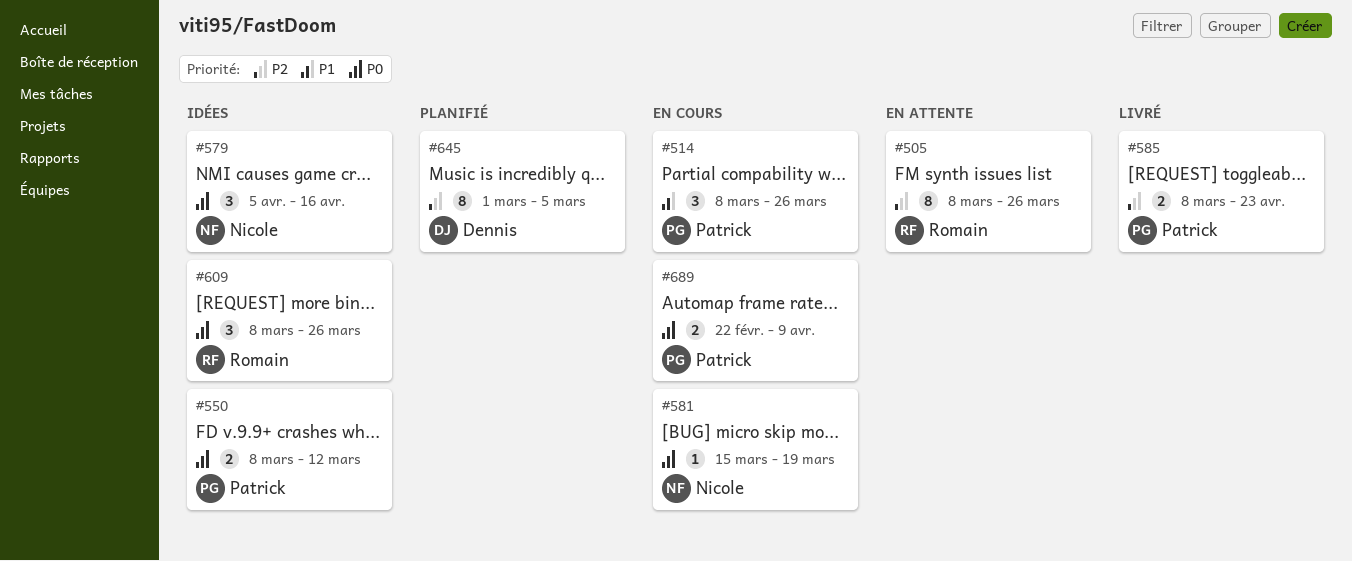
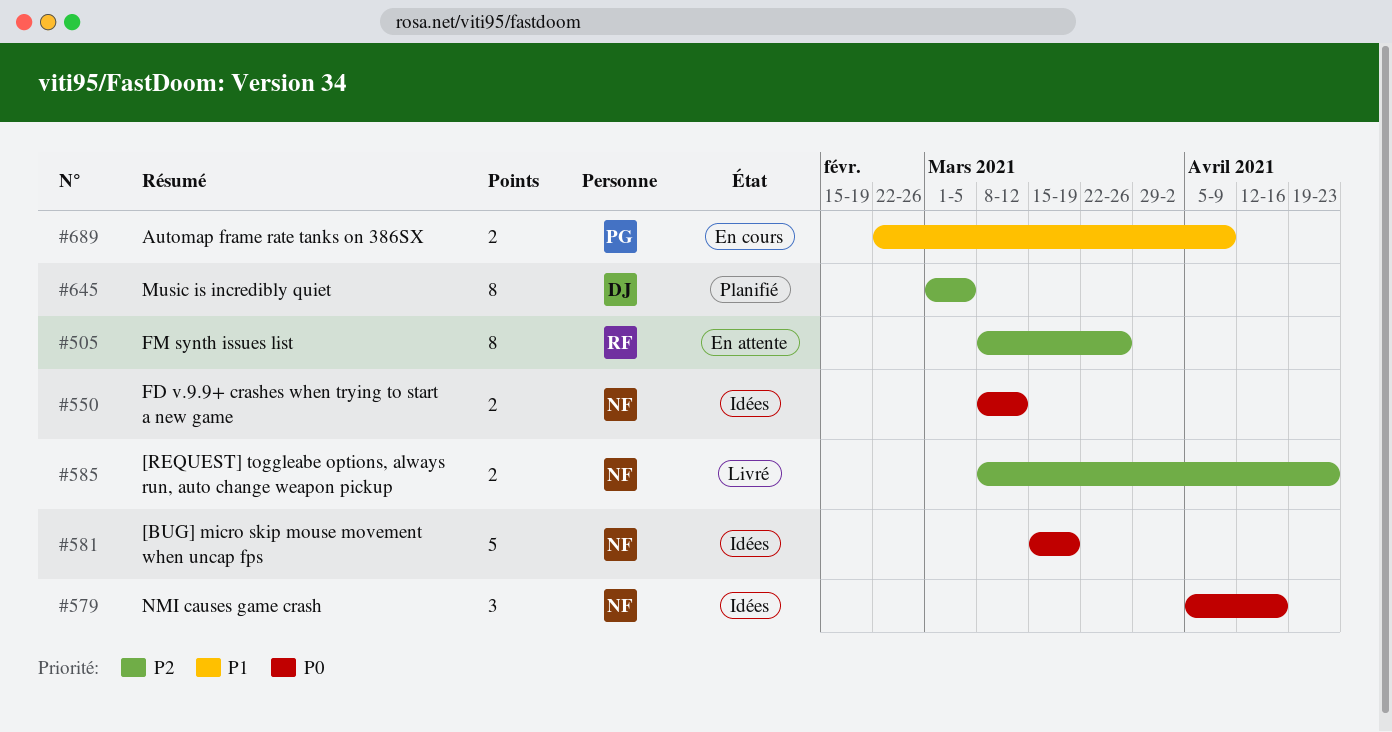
#514: present -> none
#550, owner: Patrick -> Nicole
#581, status: En cours -> Idées
#581, estimate: 1 -> 5
#585, owner: Patrick -> Nicole
#609: present -> none
#689, priority: P0 -> P1

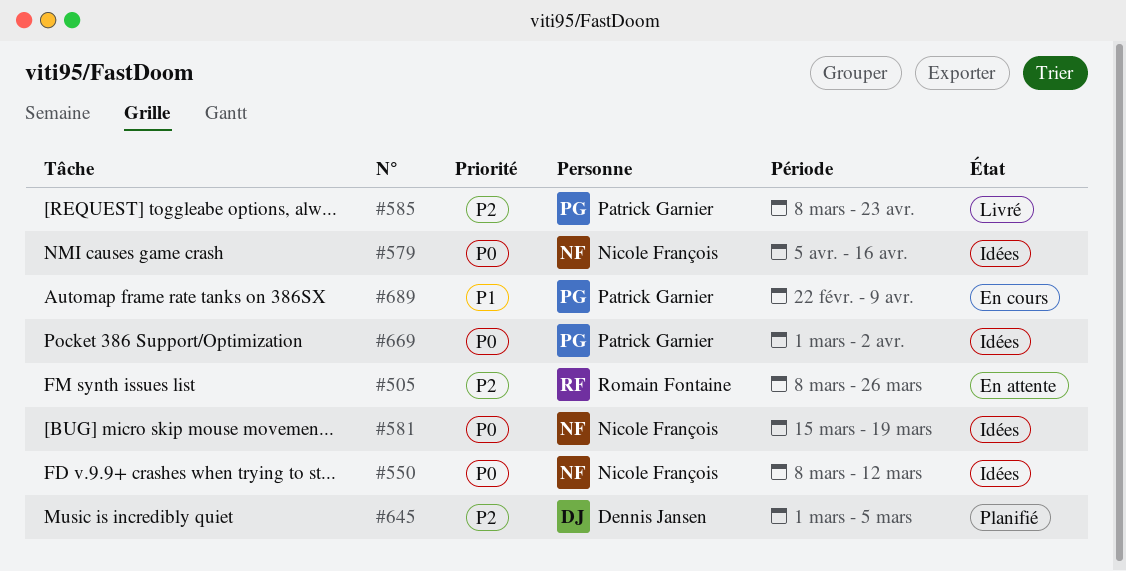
#585, owner: Nicole François -> Patrick Garnier
#669: none -> present

